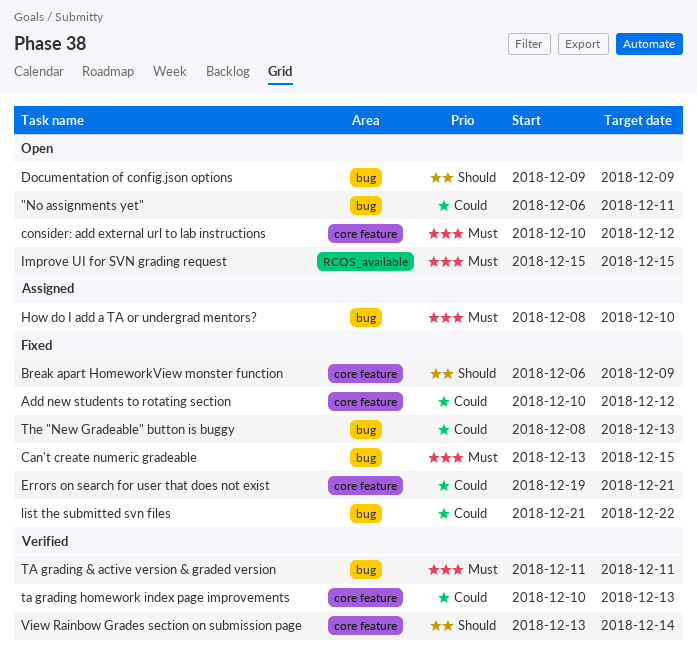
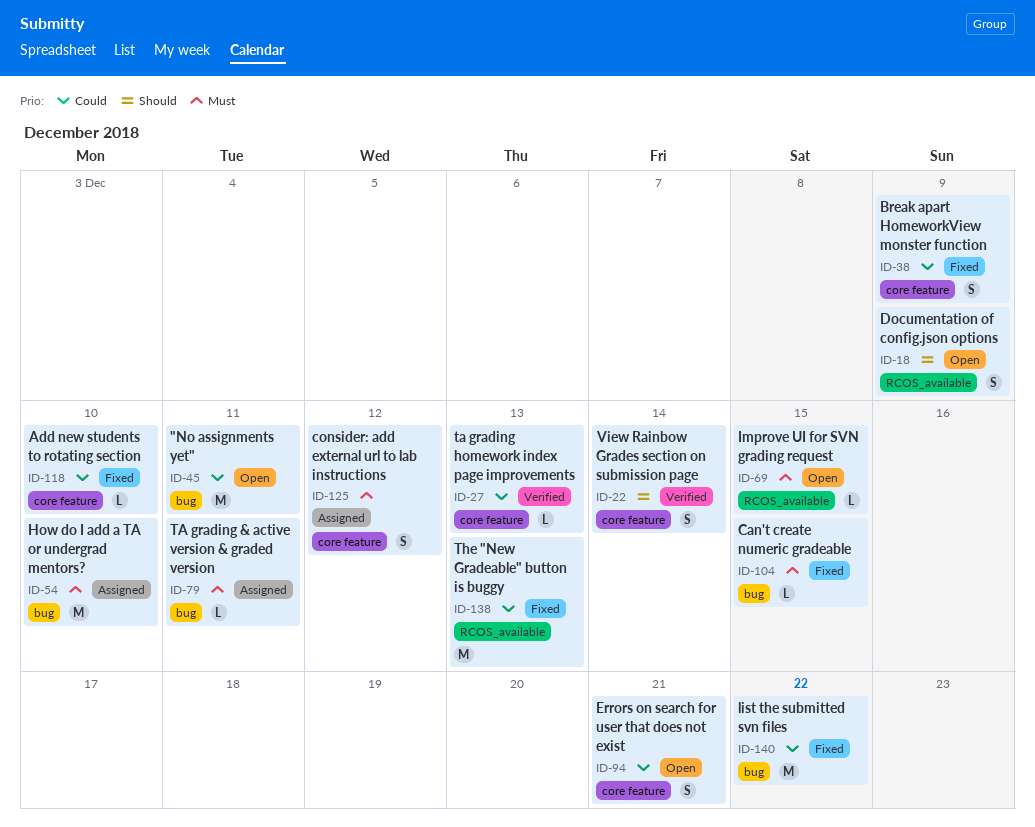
Add new students to rotating section, due: Dec 12 -> Dec 10
Break apart HomeworkView monster function, priority: Should -> Could
consider: add external url to lab instructions, status: Open -> Assigned
Documentation of config.json options, label: bug -> RCOS_available
Errors on search for user that does not exist, status: Fixed -> Open
TA grading & active version & graded version, status: Verified -> Assigned
The "New Gradeable" button is buggy, label: bug -> RCOS_available

